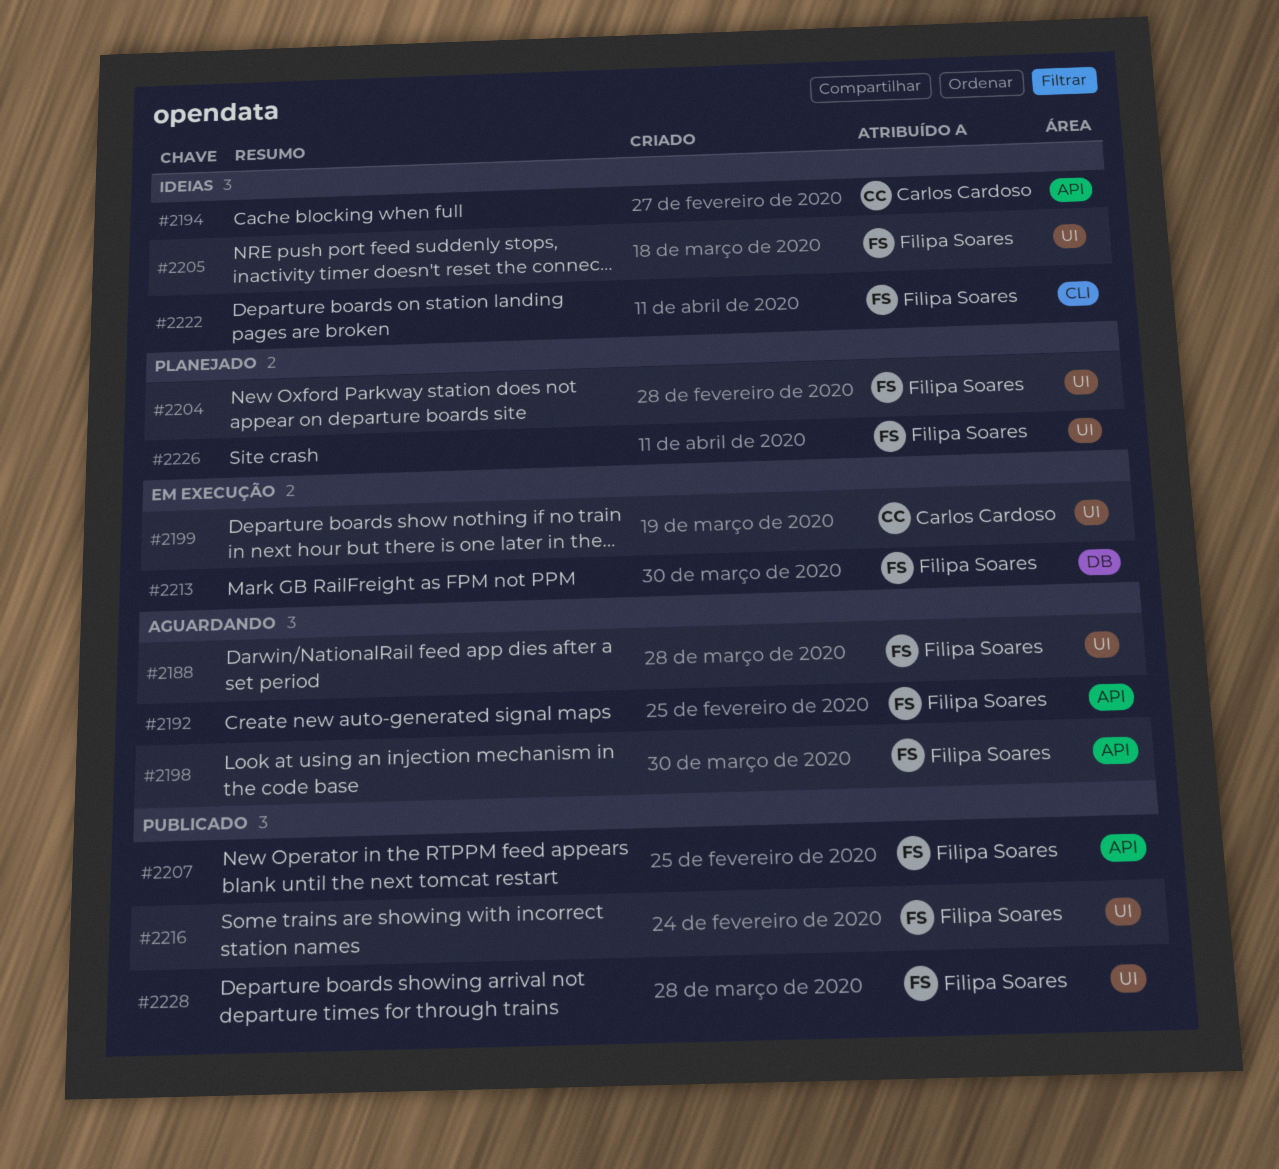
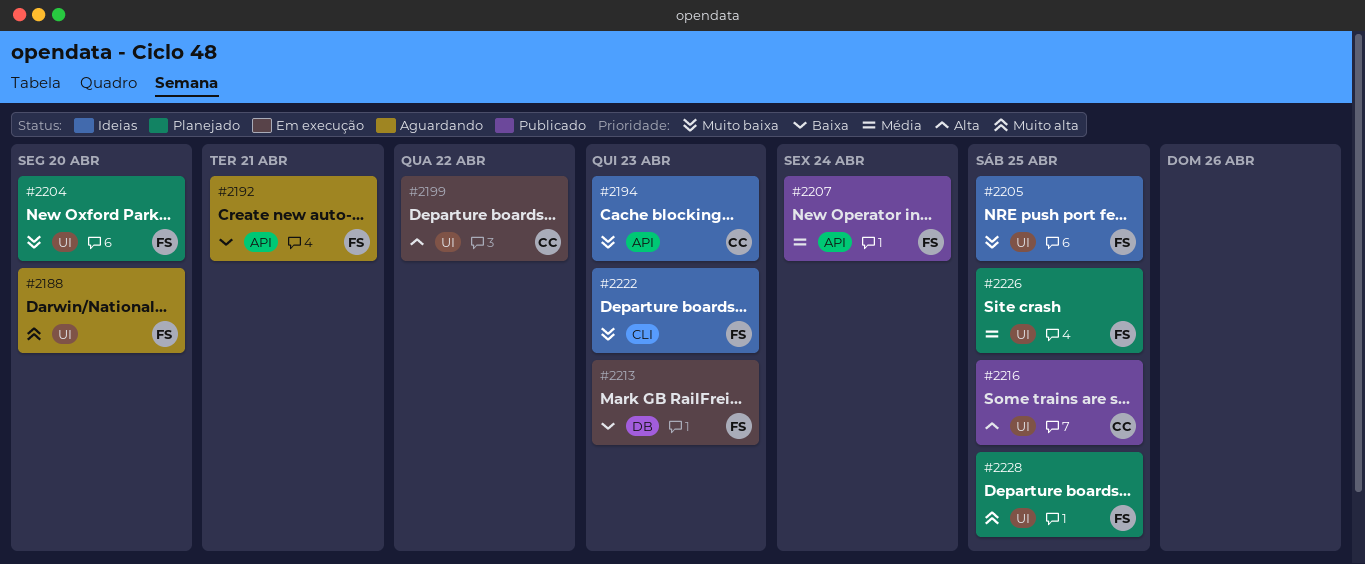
#2198: present -> none
#2216, owner: Filipa Soares -> Carlos Cardoso
#2228, status: Publicado -> Planejado

